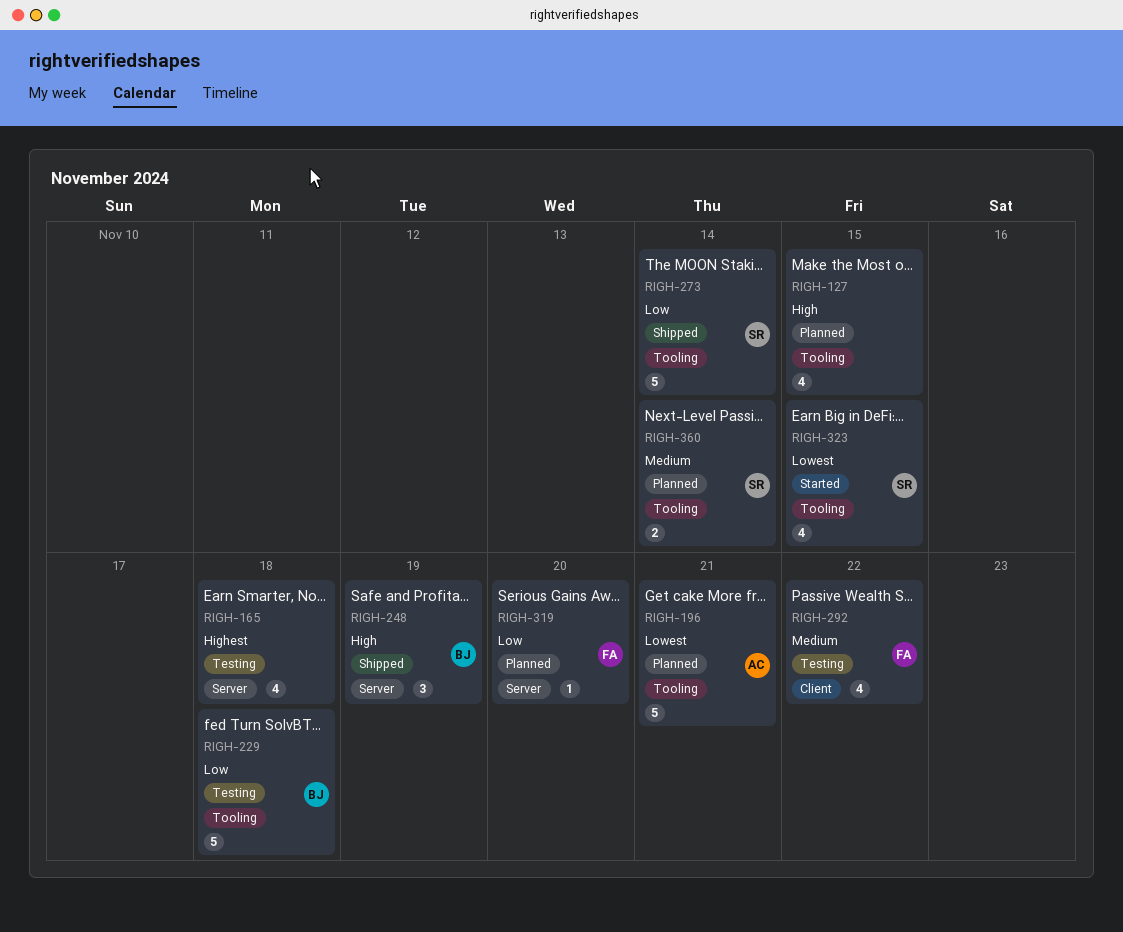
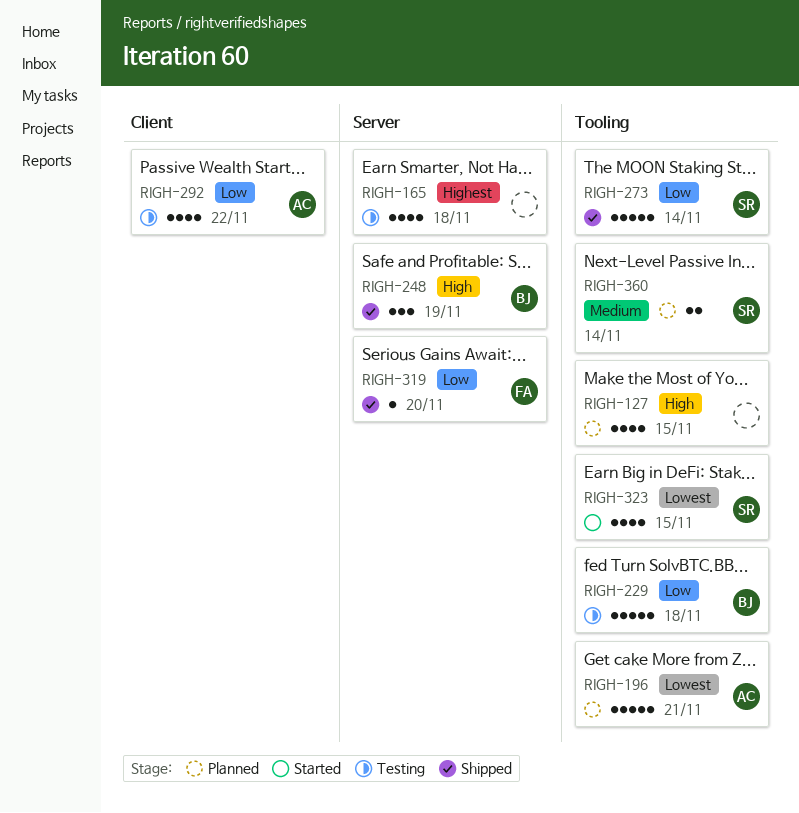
RIGH-292, owner: FA -> AC
RIGH-292, priority: Medium -> Low
RIGH-319, status: Planned -> Shipped

